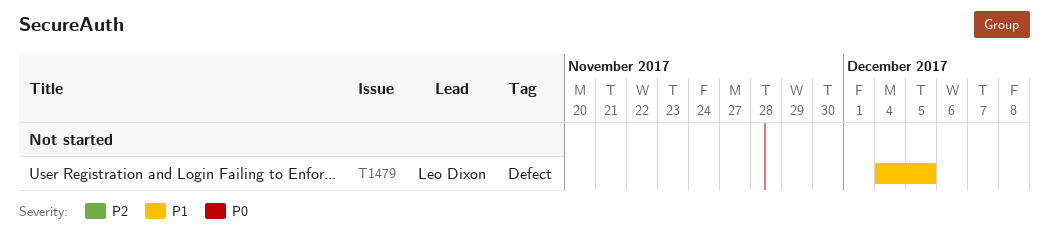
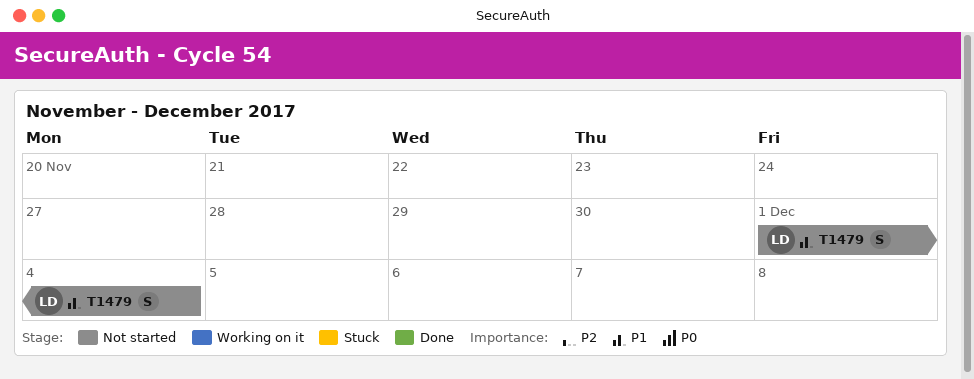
T1479, start: Dec 4 -> Dec 1
T1479, due: Dec 5 -> Dec 4

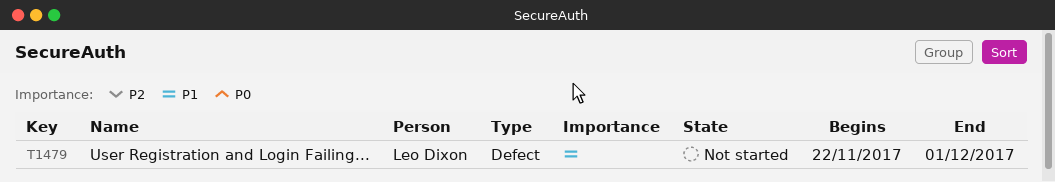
T1479, start: Dec 1 -> Nov 22
T1479, due: Dec 4 -> Dec 1

